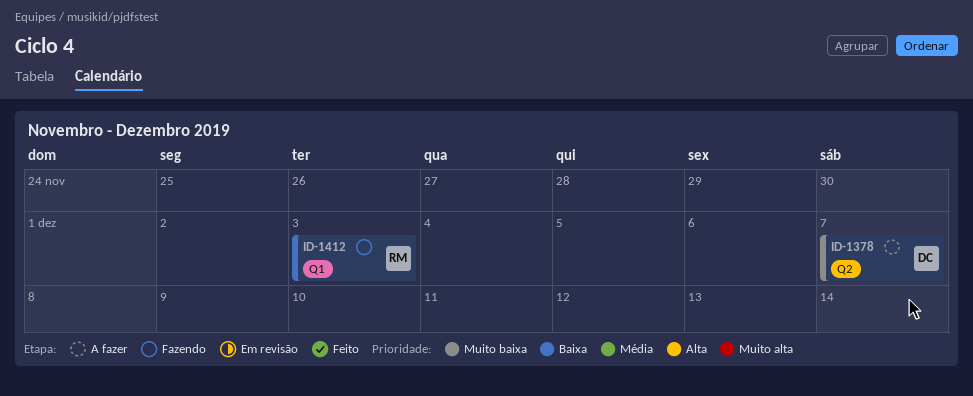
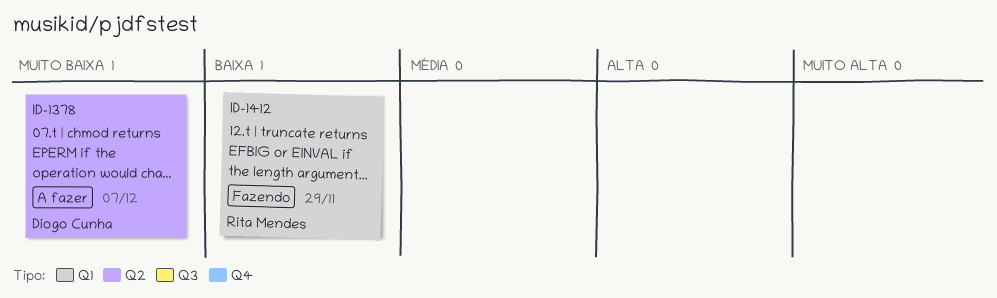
ID-1412, due: Dec 3 -> Nov 29

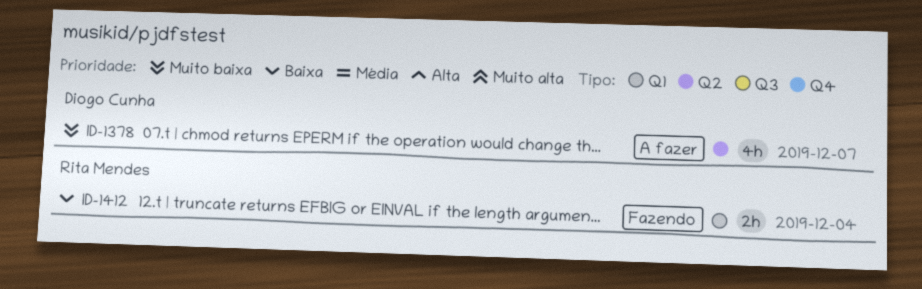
ID-1412, due: Nov 29 -> Dec 4

